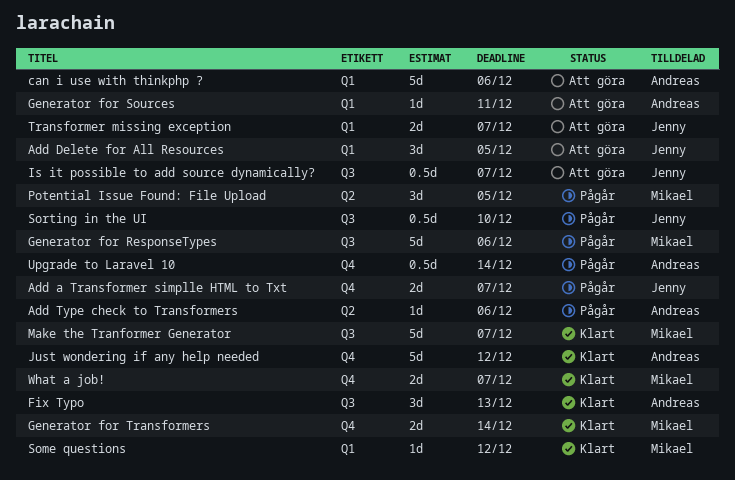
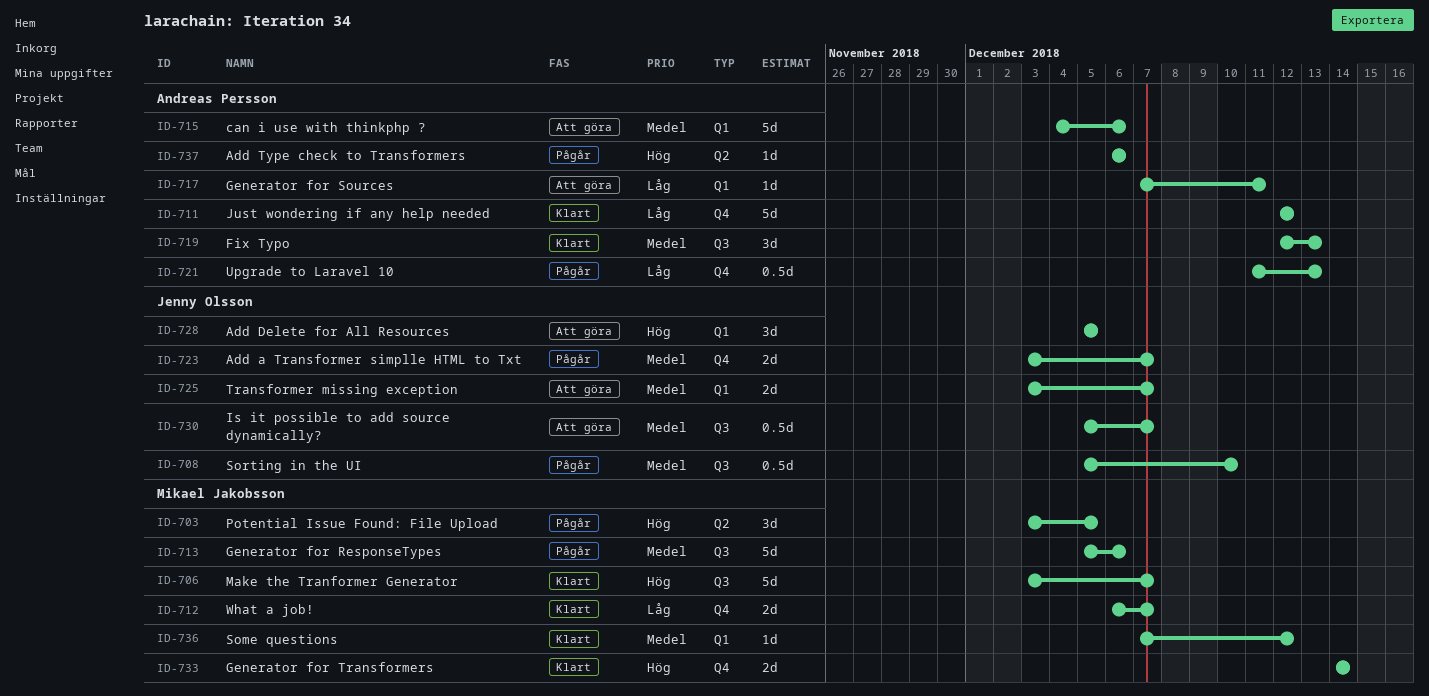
Upgrade to Laravel 10, due: Dec 14 -> Dec 13

